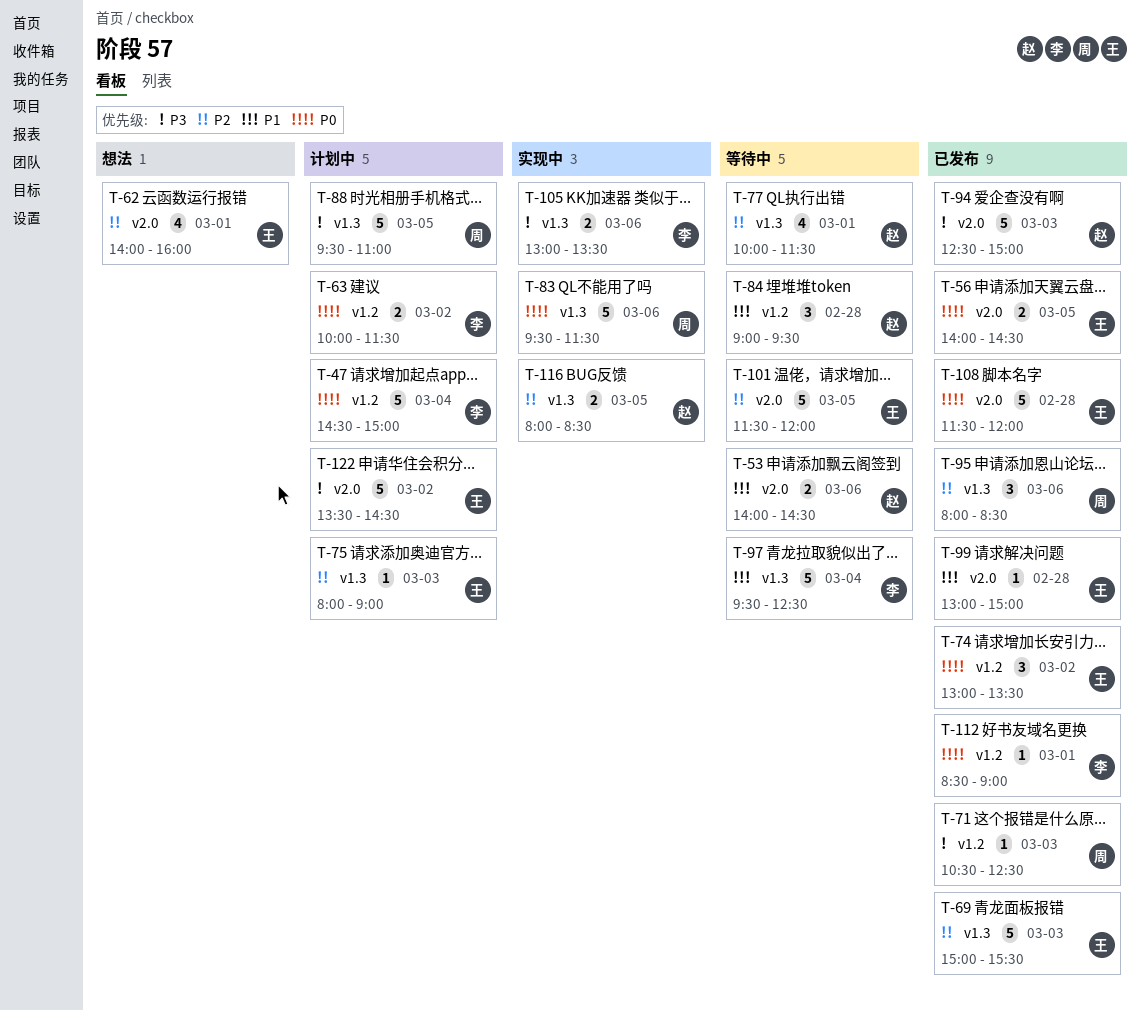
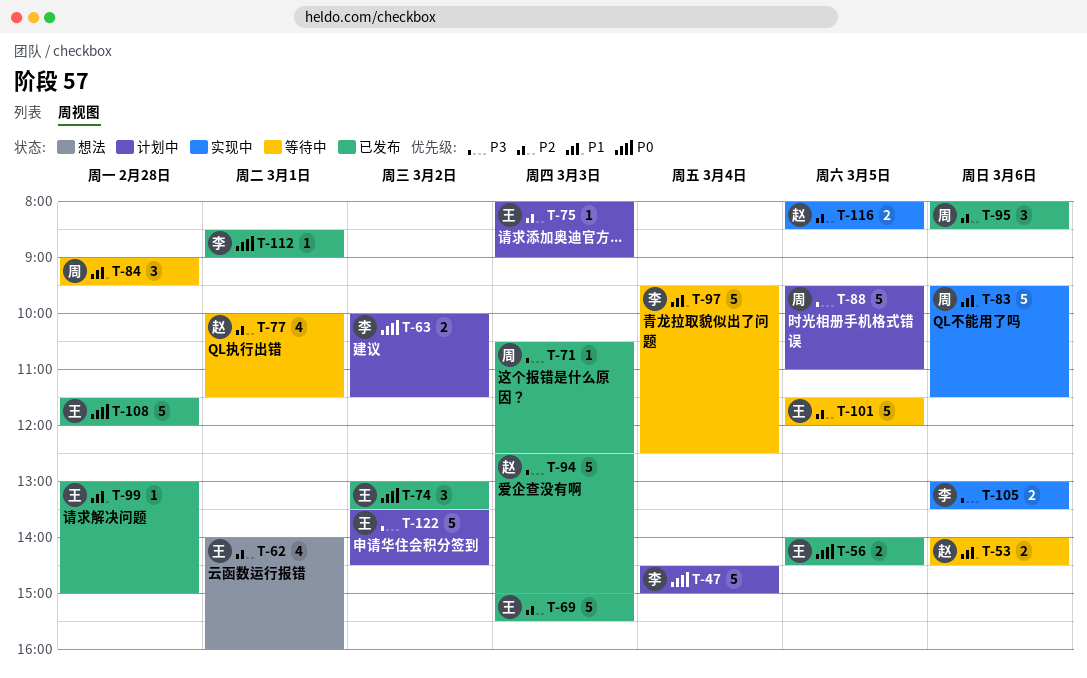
T-83, priority: P0 -> P1
T-84, owner: 赵 -> 周

